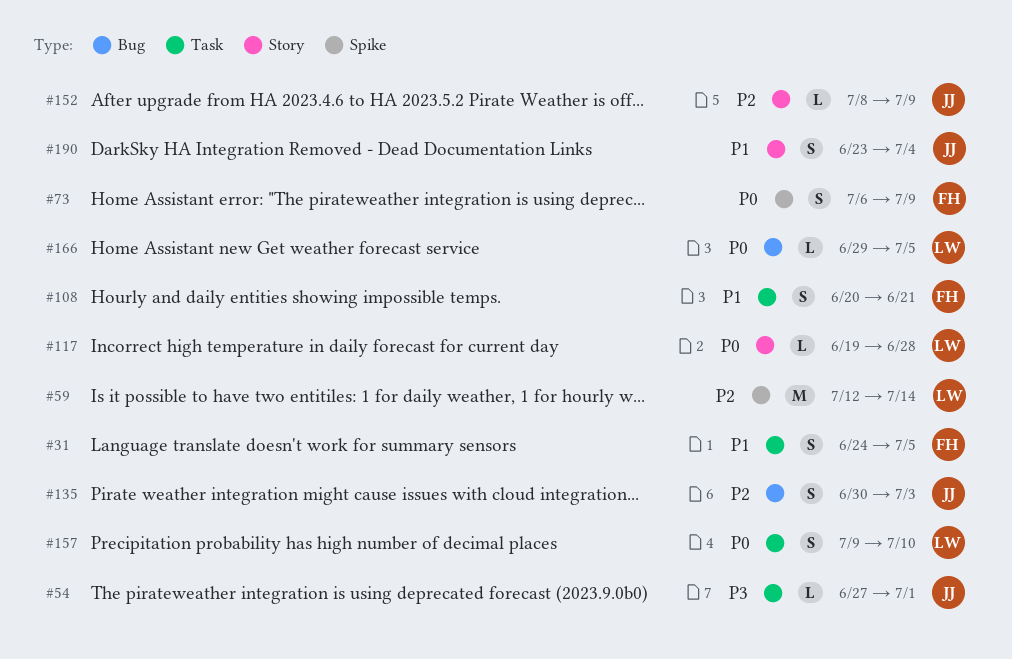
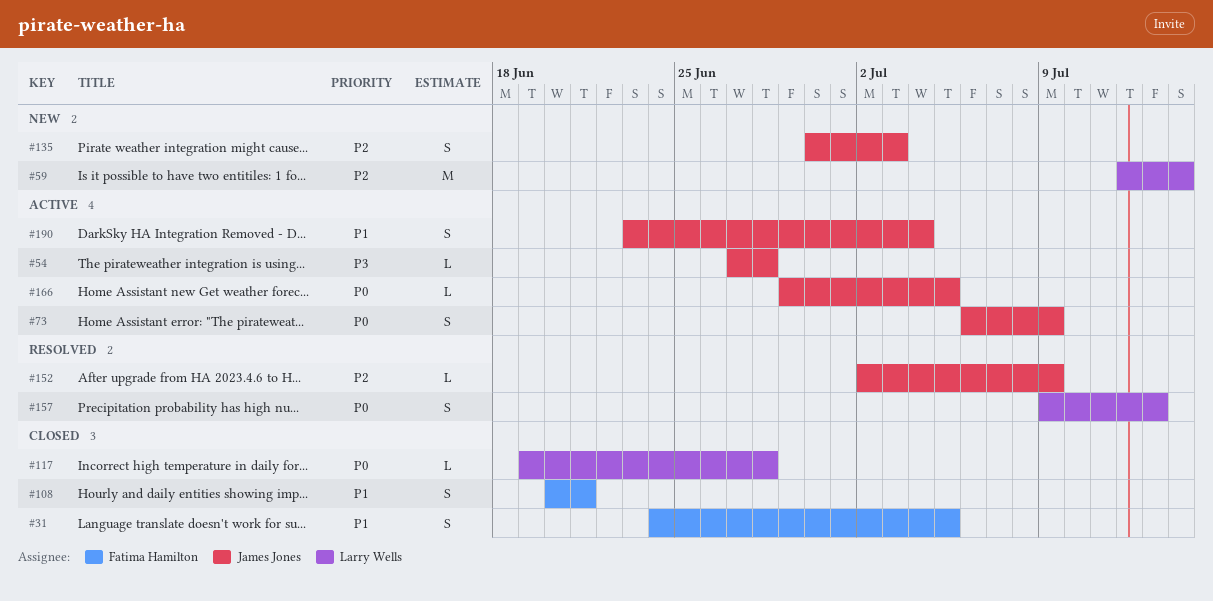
#54, due: Jul 1 -> Jun 28
#73, owner: Fatima Hamilton -> James Jones
#152, start: Jul 8 -> Jul 2
#157, due: Jul 10 -> Jul 13
#166, owner: Larry Wells -> James Jones

